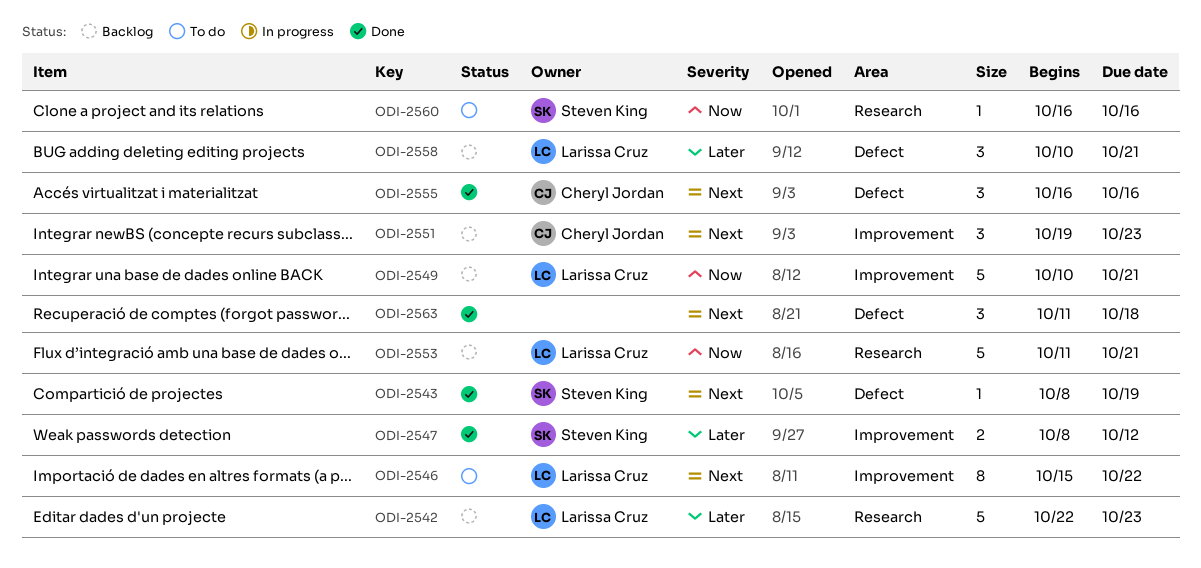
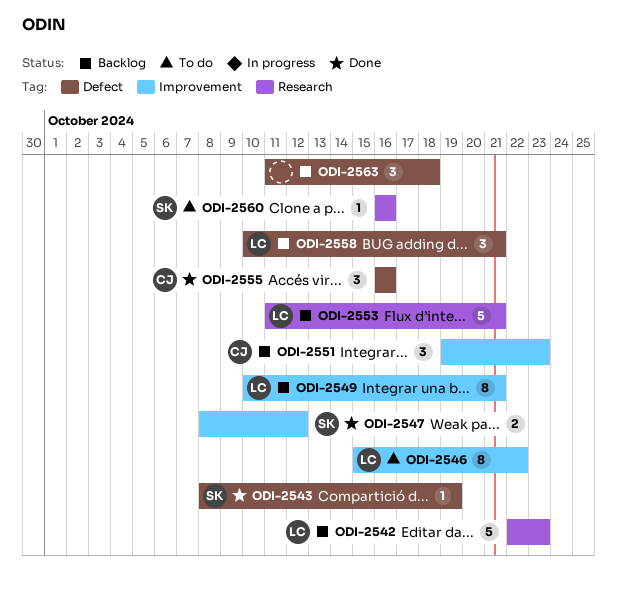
ODI-2549, estimate: 5 -> 8
ODI-2563, status: Done -> Backlog

